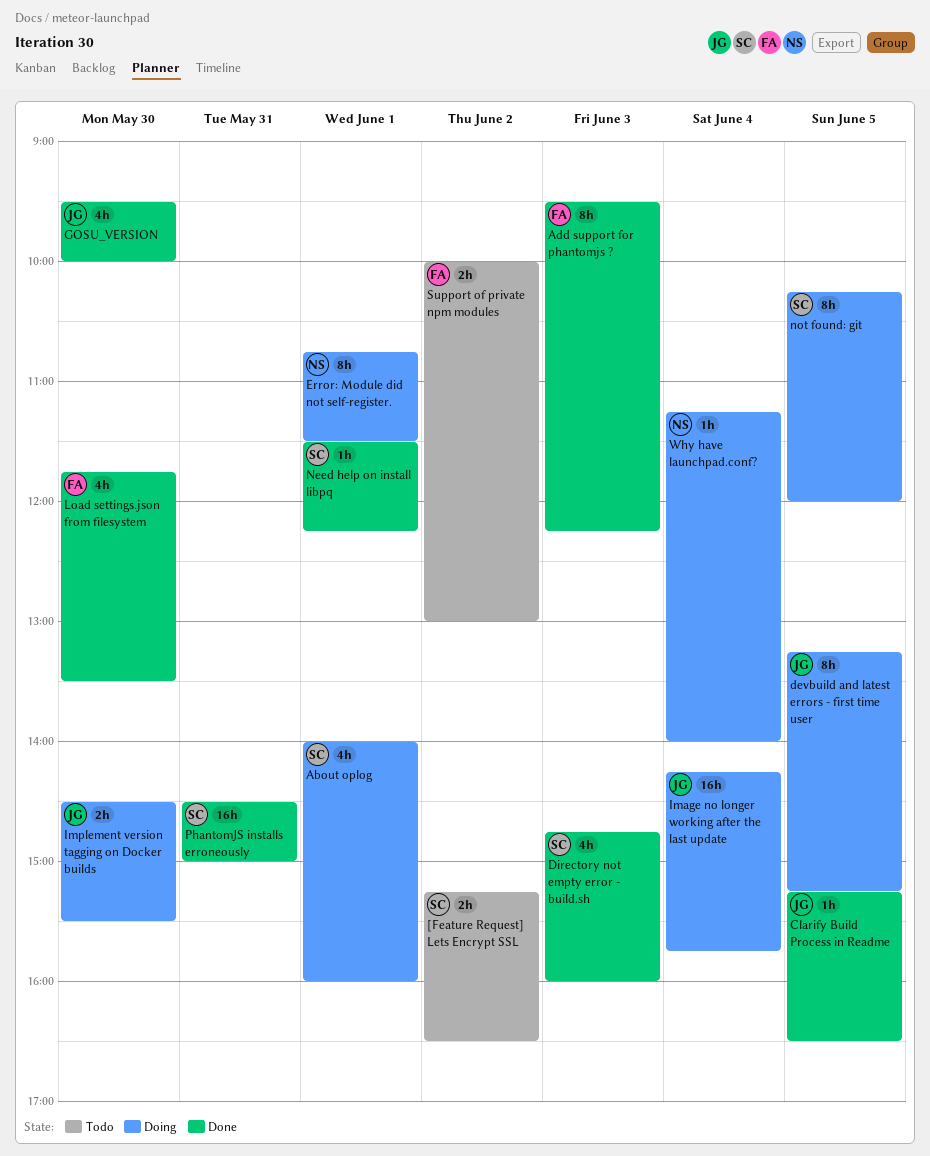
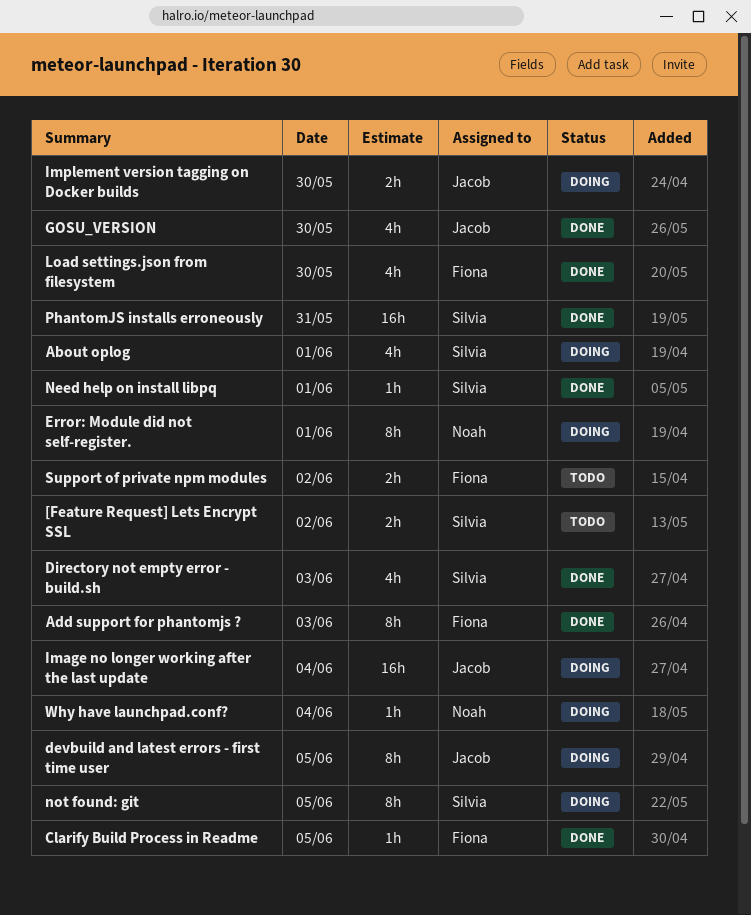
Clarify Build Process in Readme, owner: Jacob -> Fiona

